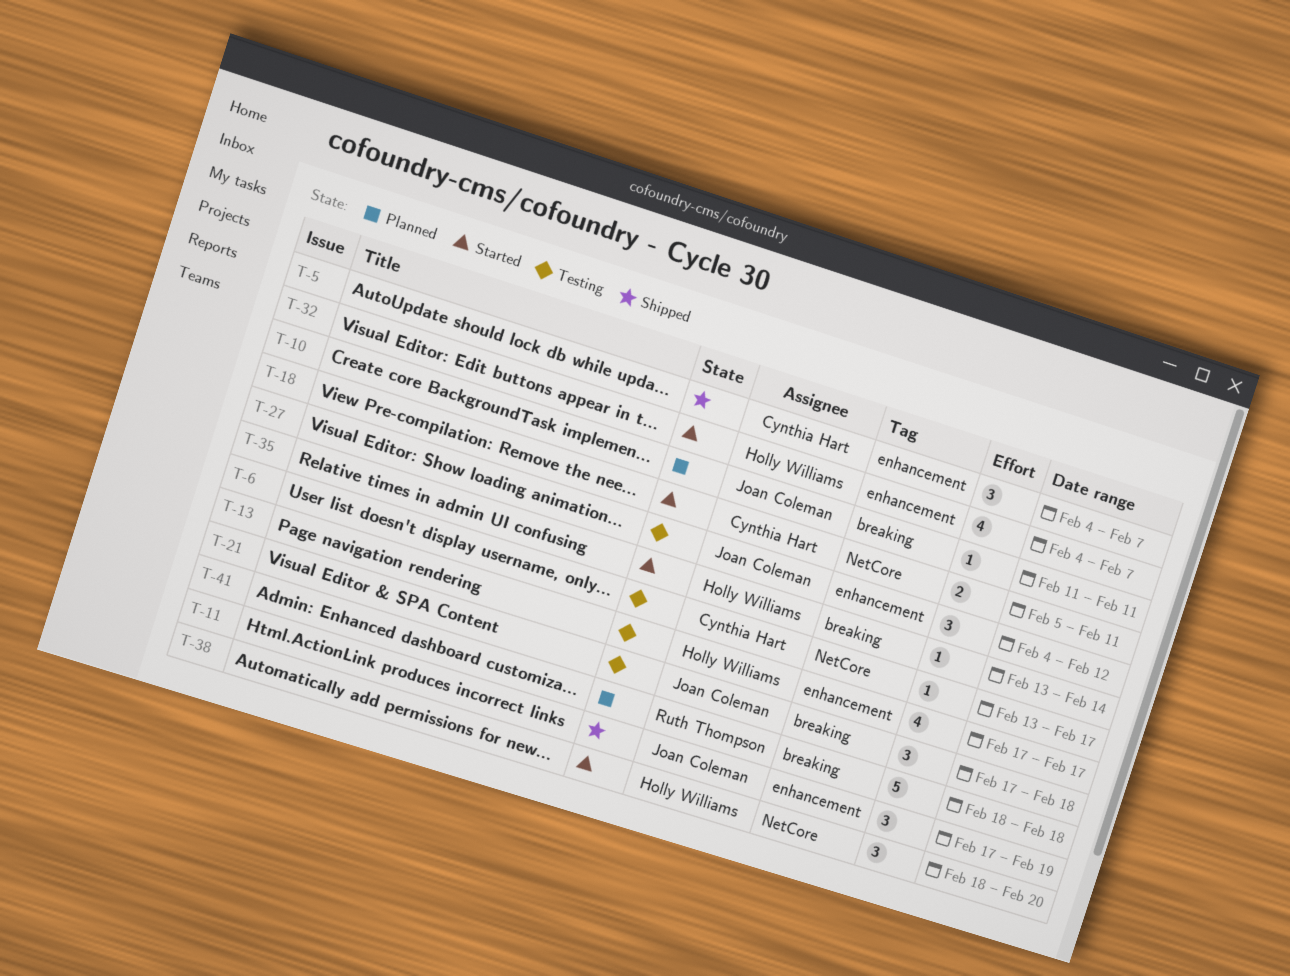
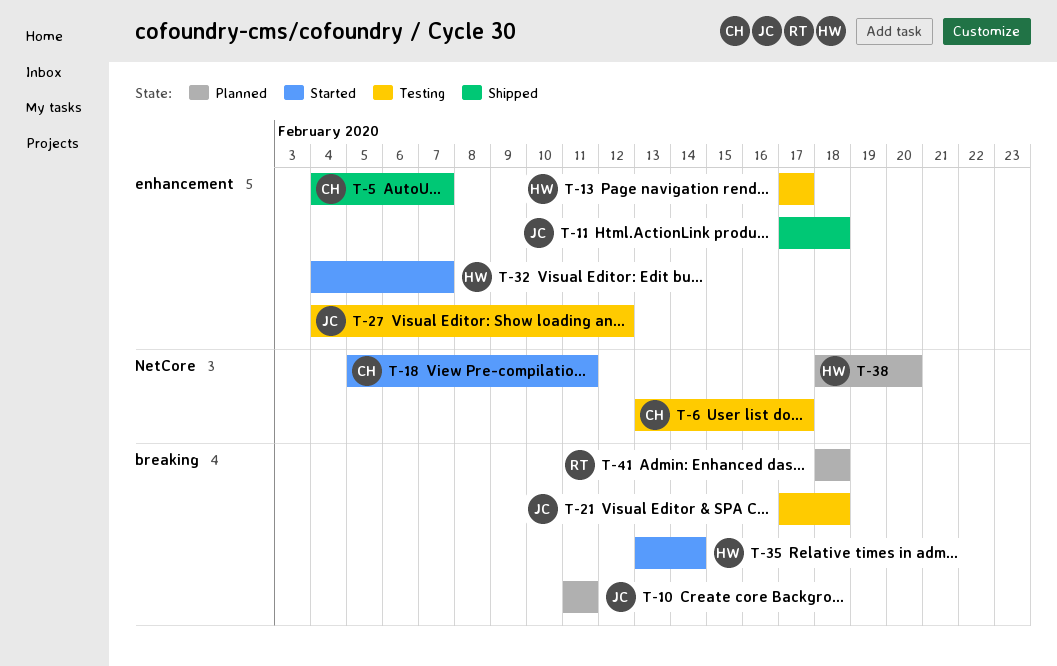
T-11, due: Feb 19 -> Feb 18
T-38, status: Started -> Planned

